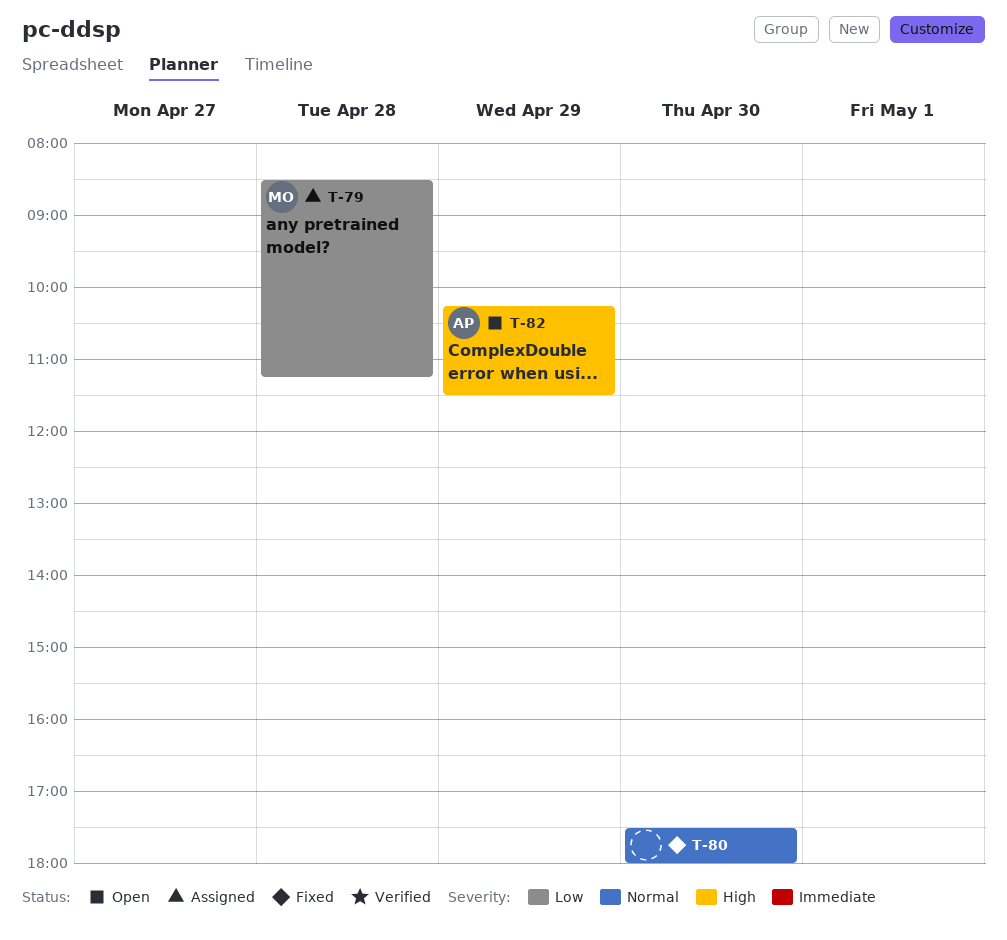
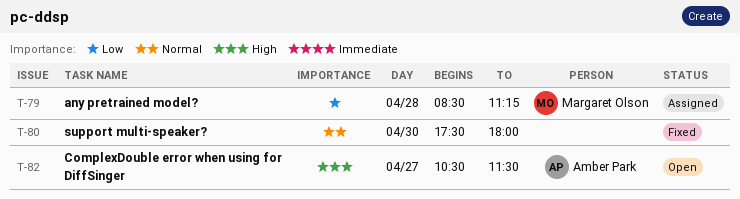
T-82, day: Apr 29 -> Apr 27
T-82, begins: 10:15 -> 10:30

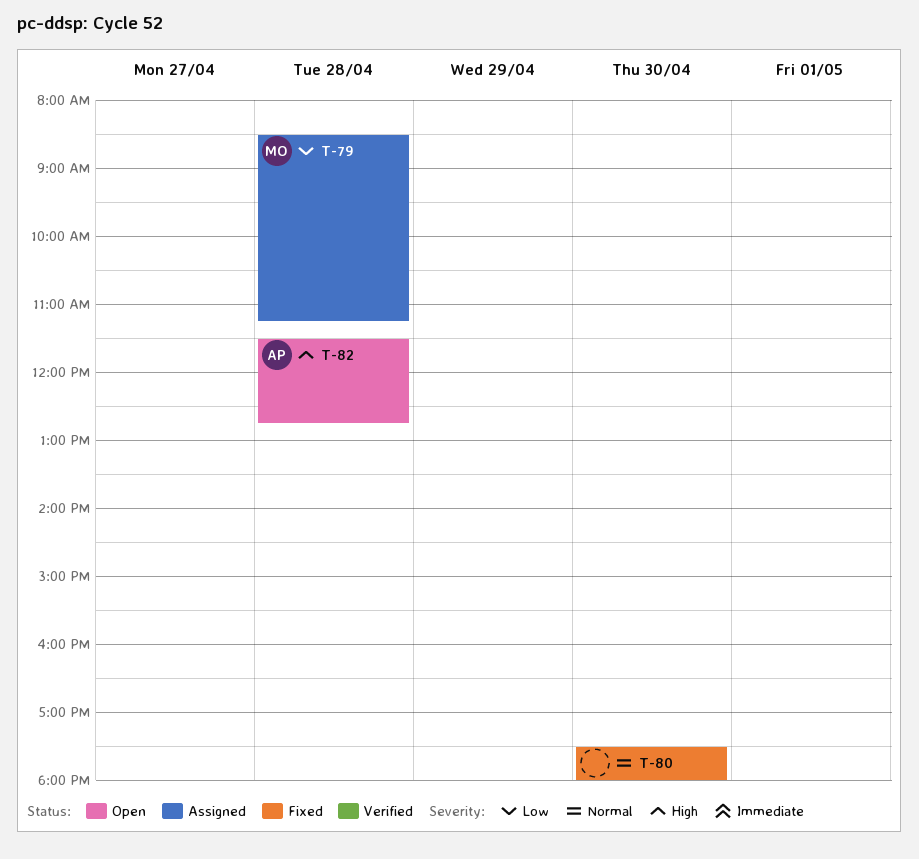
T-82, day: Apr 27 -> Apr 28
T-82, begins: 10:30 -> 11:30
T-82, ends: 11:30 -> 12:45

